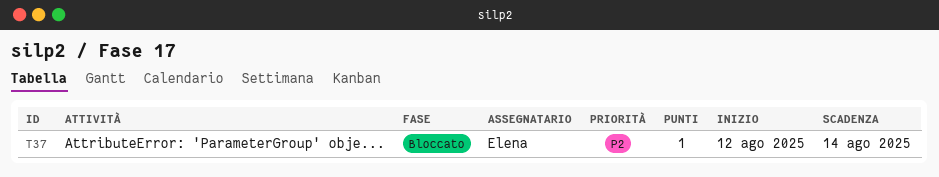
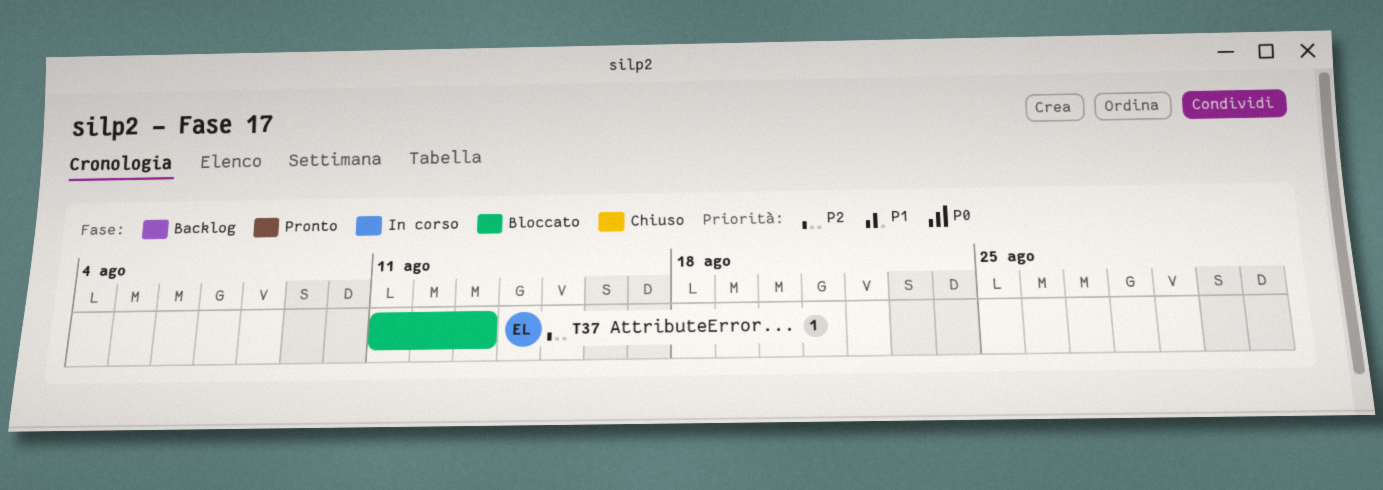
T37, start: Aug 12 -> Aug 11
T37, due: Aug 14 -> Aug 13

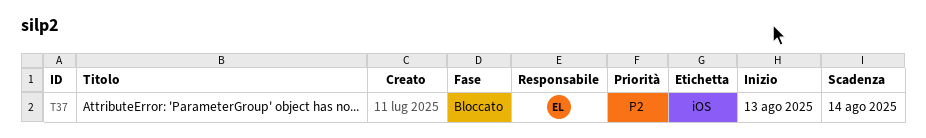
T37, start: Aug 11 -> Aug 13
T37, due: Aug 13 -> Aug 14

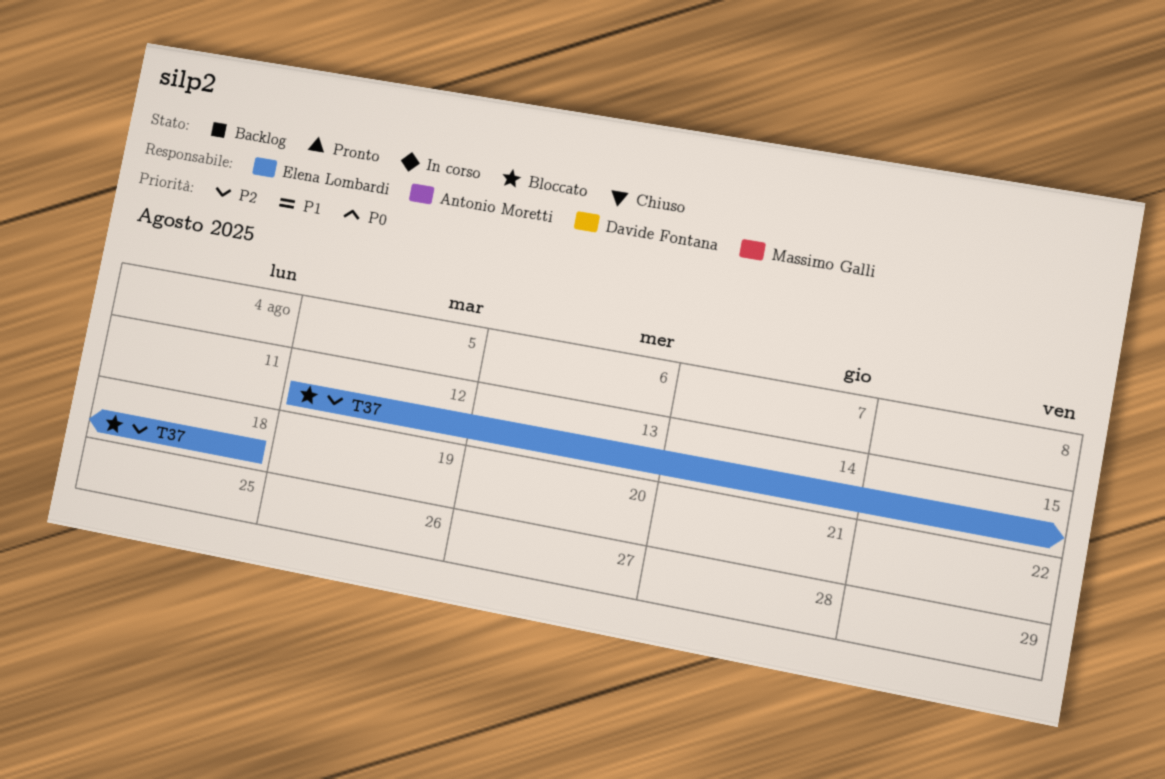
T37, start: Aug 13 -> Aug 12
T37, due: Aug 14 -> Aug 18

